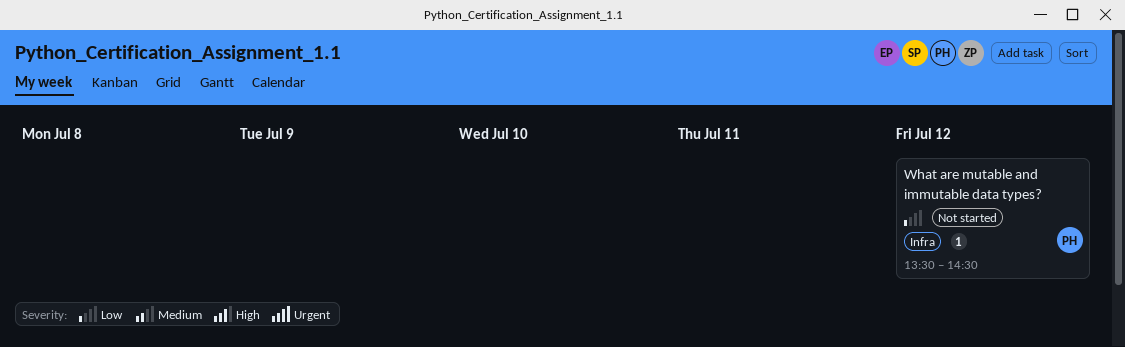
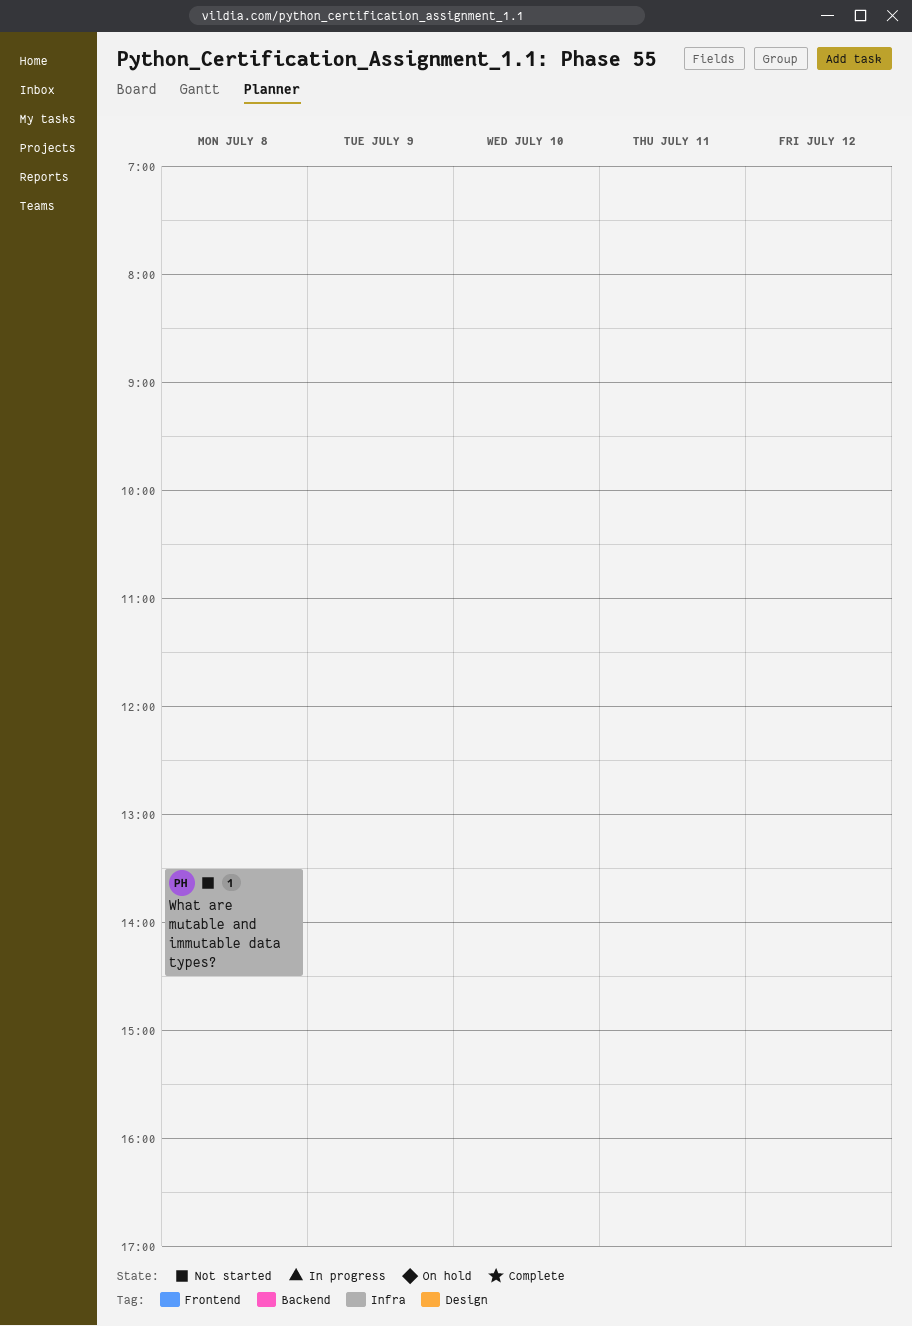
What are mutable and immutable data types?, day: Jul 12 -> Jul 8

